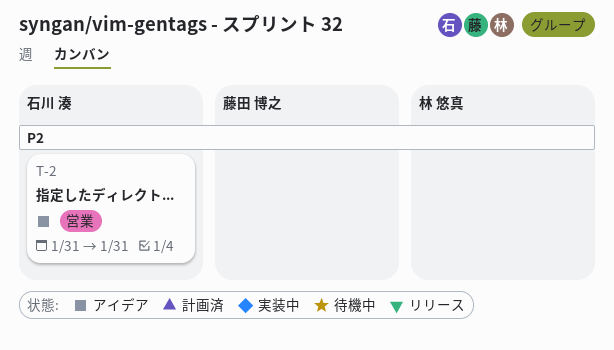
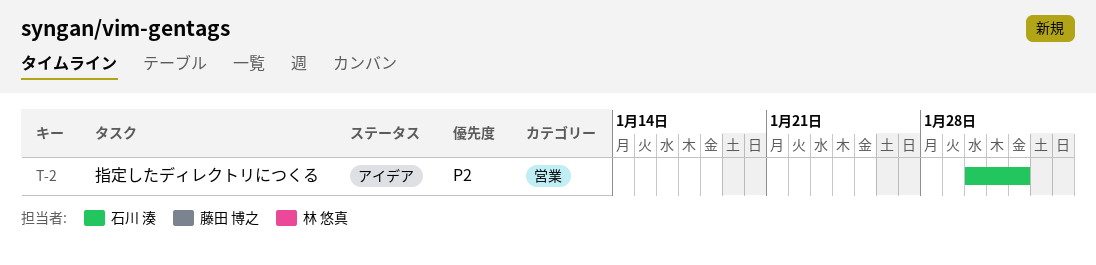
T-2, start: Jan 31 -> Jan 30
T-2, due: Jan 31 -> Feb 1

